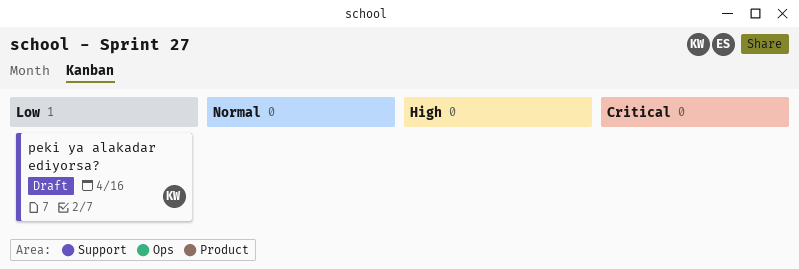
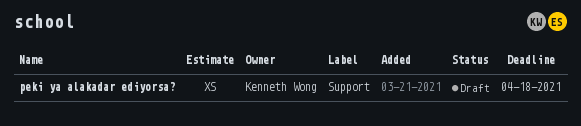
peki ya alakadar ediyorsa?, due: Apr 16 -> Apr 18

